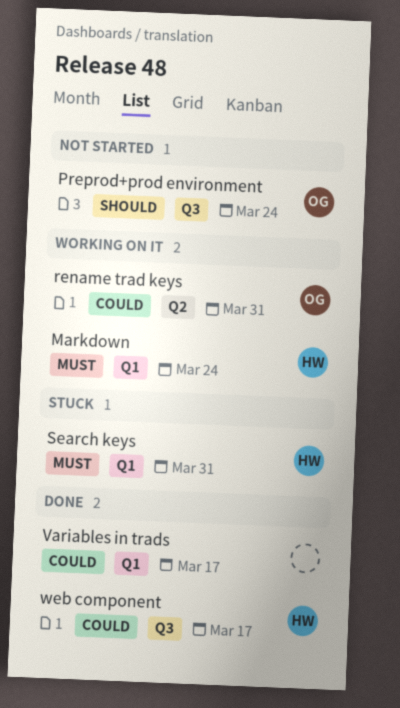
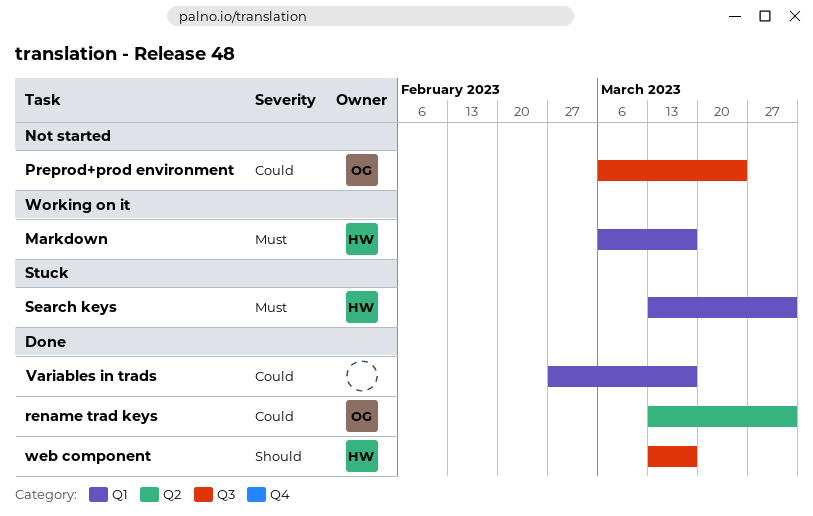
Markdown, due: Mar 24 -> Mar 17
Preprod+prod environment, priority: Should -> Could
rename trad keys, status: Working on it -> Done
web component, priority: Could -> Should

